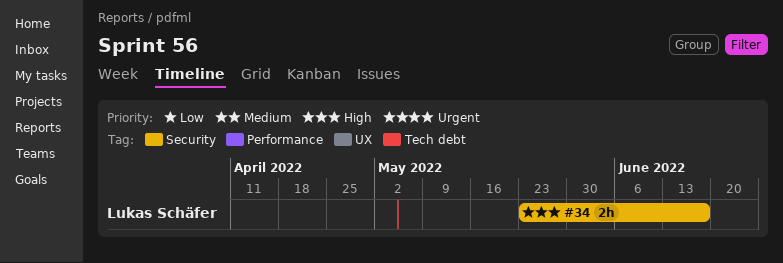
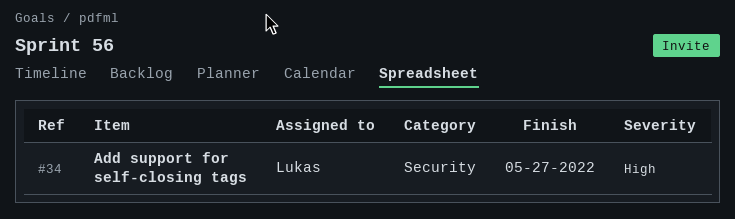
#34, due: Jun 17 -> May 27

